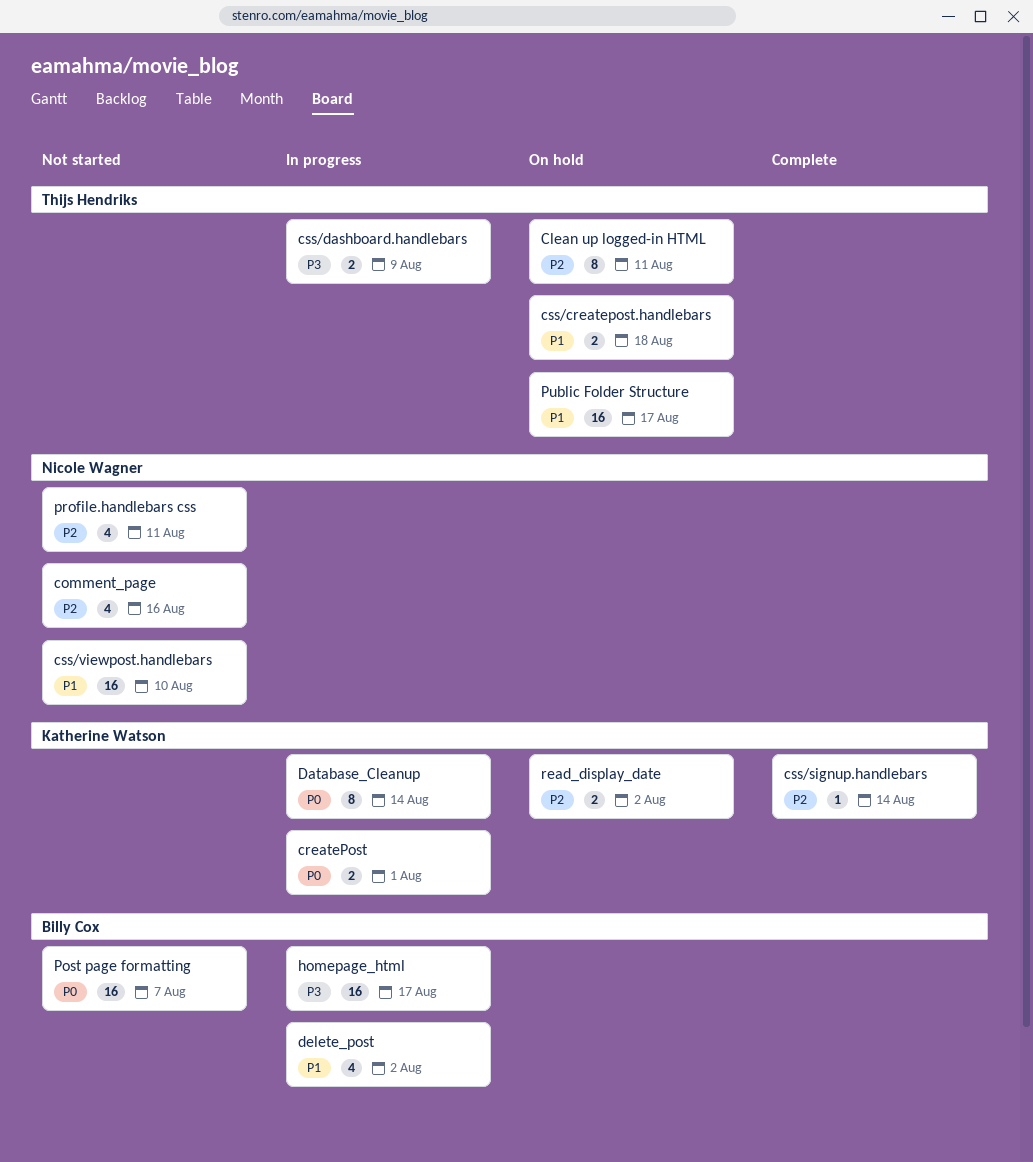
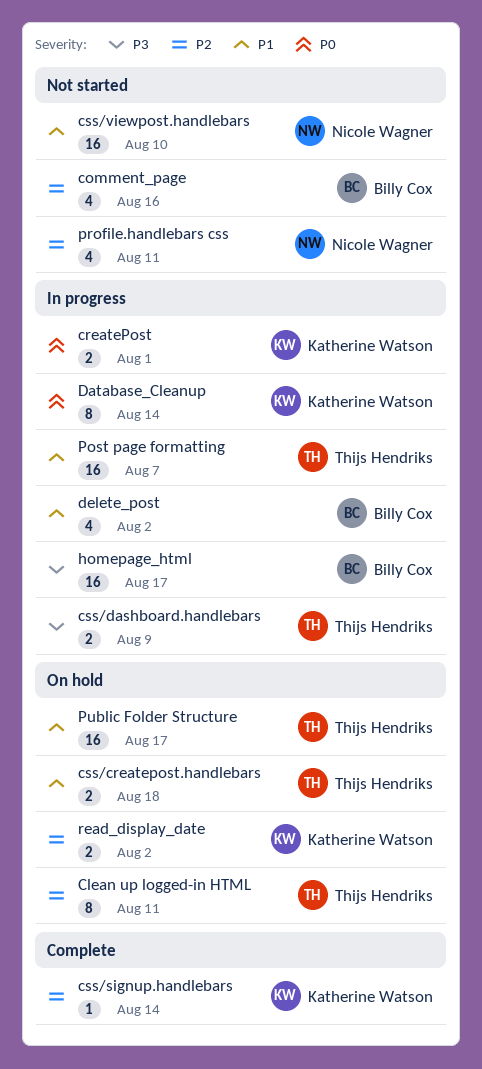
comment_page, owner: Nicole Wagner -> Billy Cox
Post page formatting, status: Not started -> In progress
Post page formatting, owner: Billy Cox -> Thijs Hendriks
Post page formatting, priority: P0 -> P1

